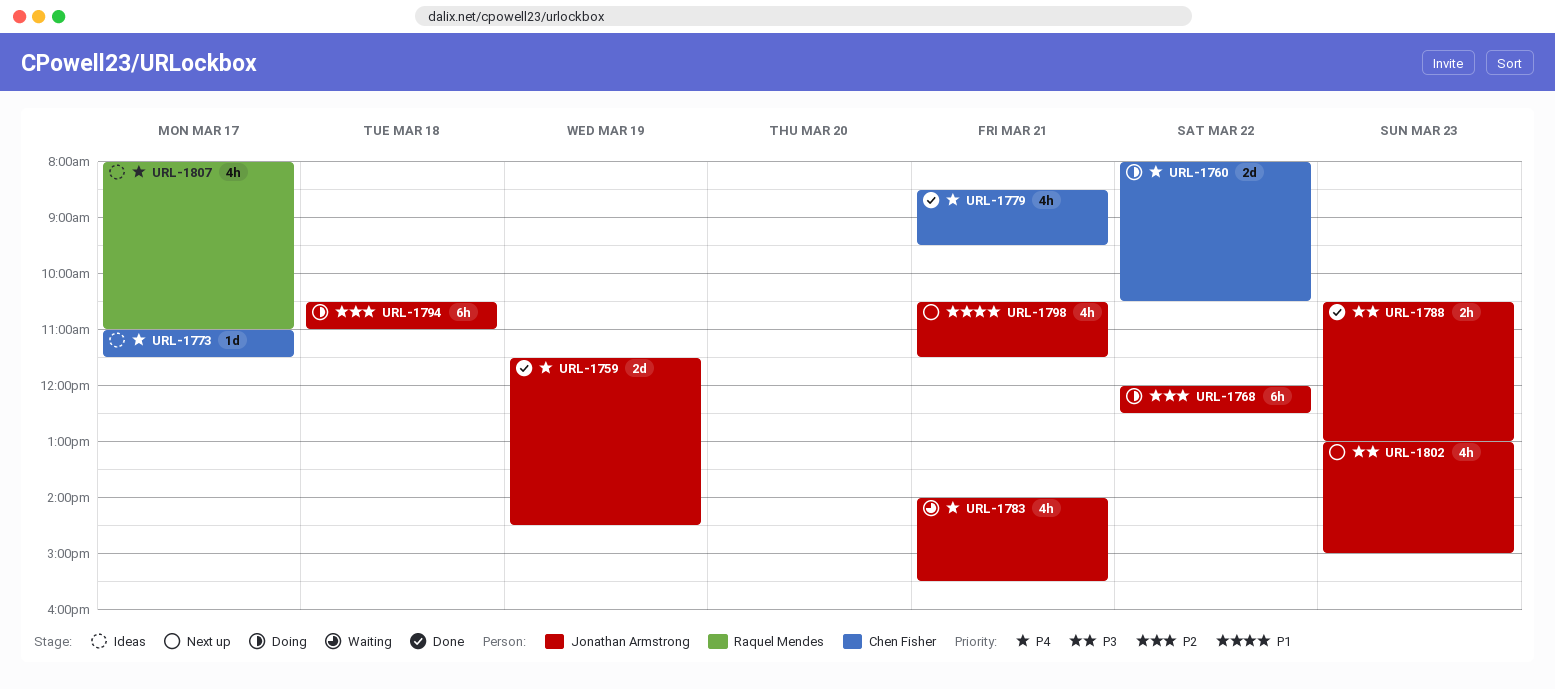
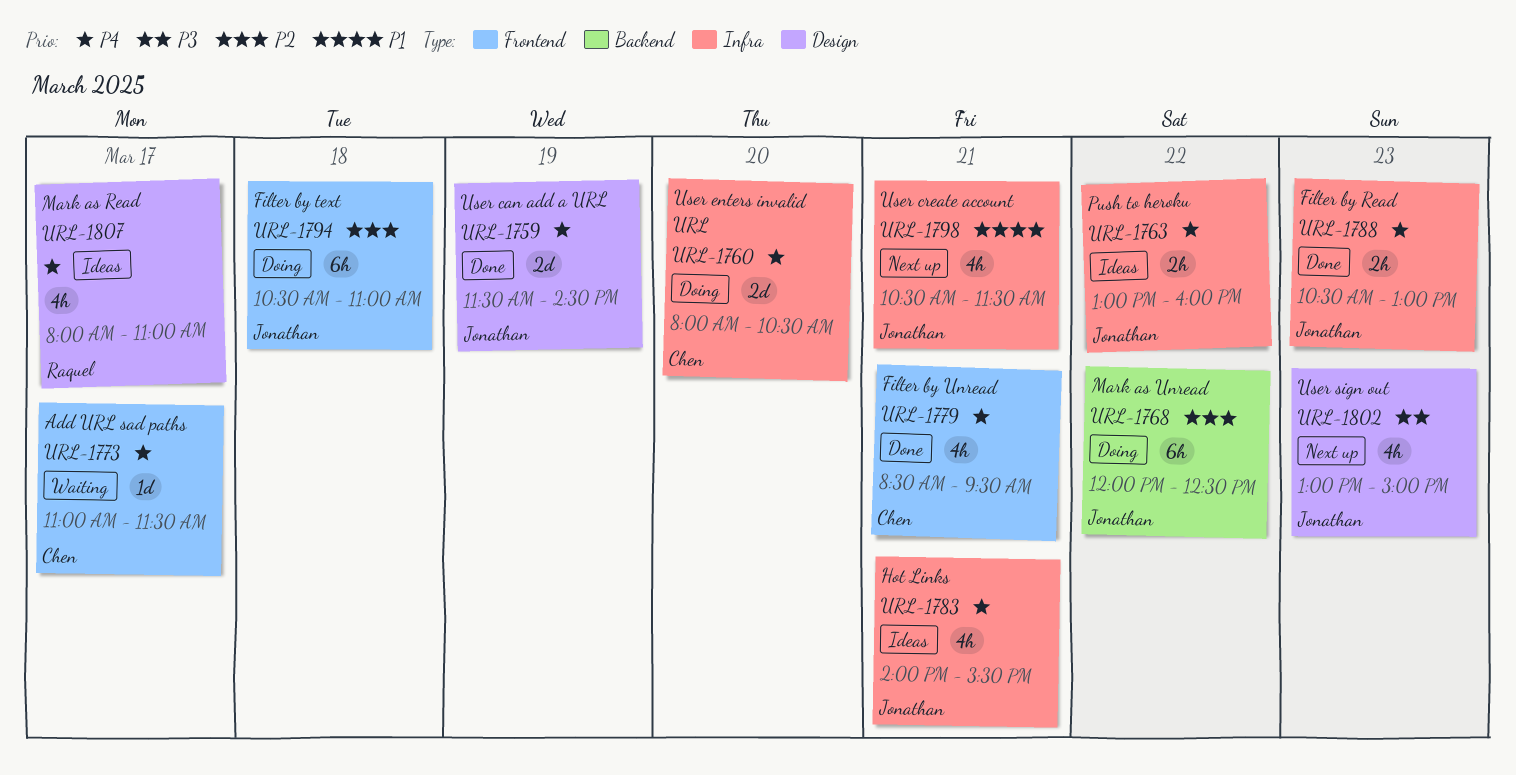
URL-1760, day: Mar 22 -> Mar 20
URL-1763: none -> present
URL-1773, status: Ideas -> Waiting
URL-1783, status: Waiting -> Ideas
URL-1788, priority: P3 -> P4

